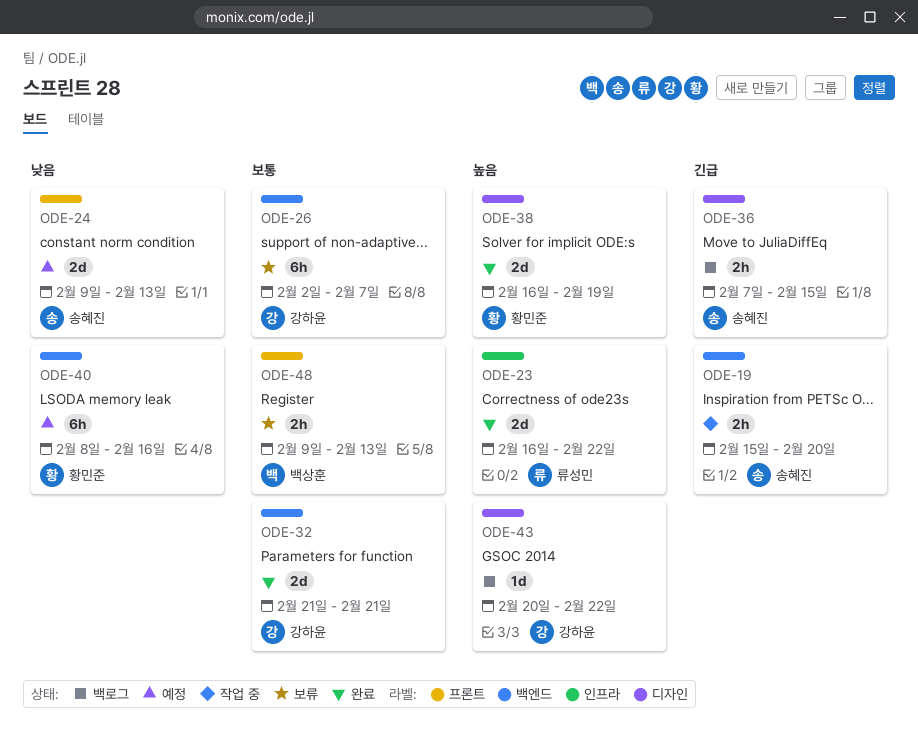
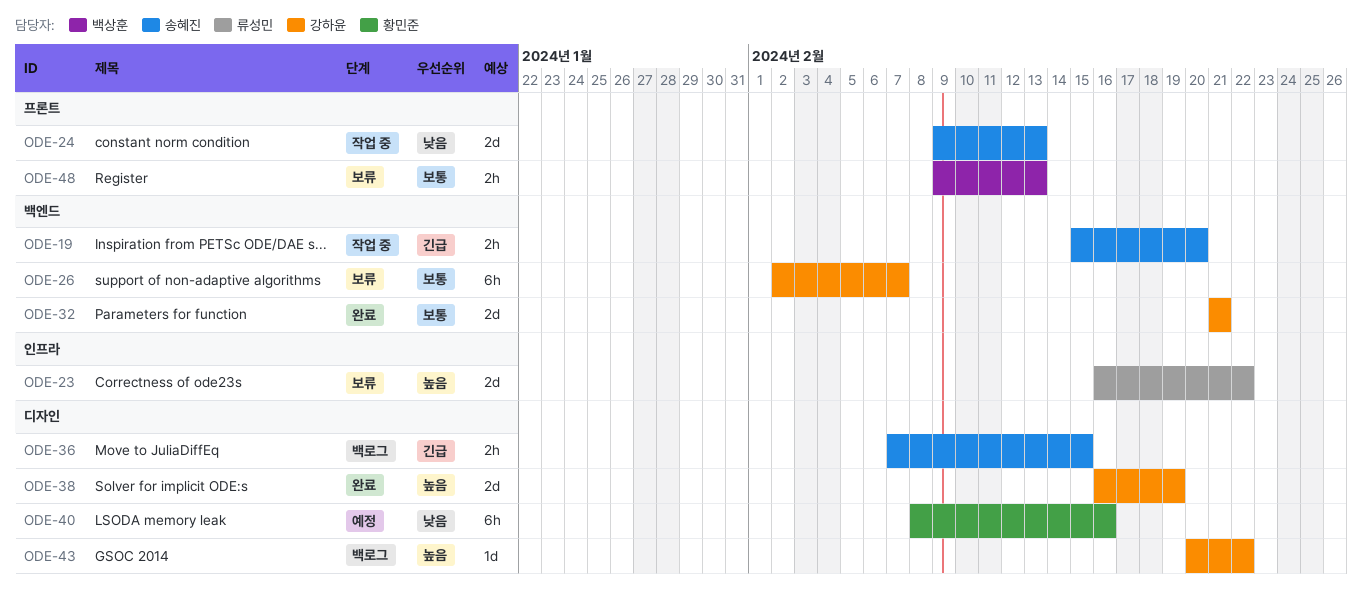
ODE-23, status: 완료 -> 보류
ODE-24, status: 예정 -> 작업 중
ODE-38, owner: 황민준 -> 강하윤
ODE-40, label: 백엔드 -> 디자인

